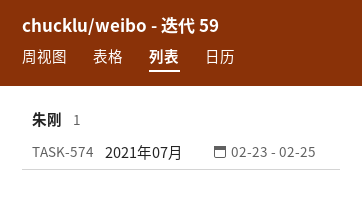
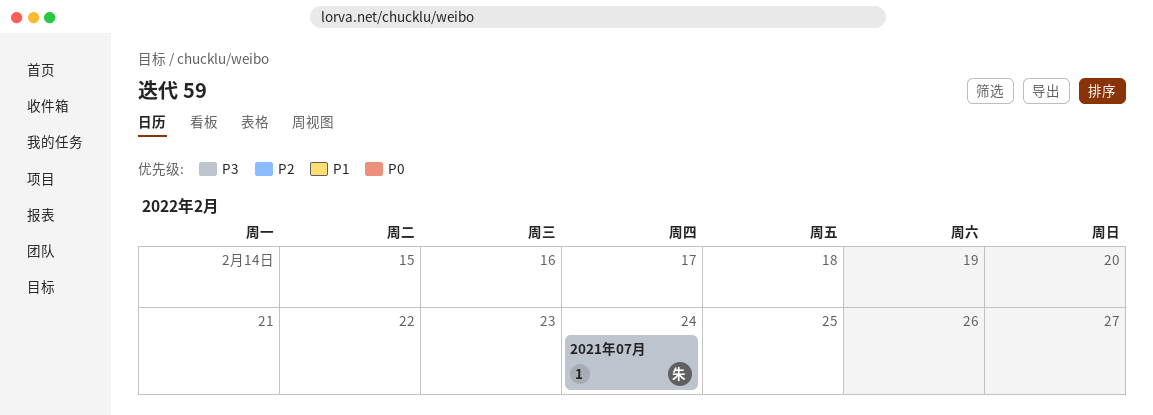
2021年07月, due: Feb 25 -> Feb 24

